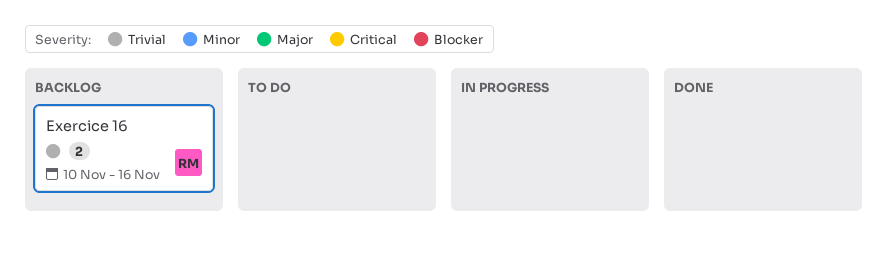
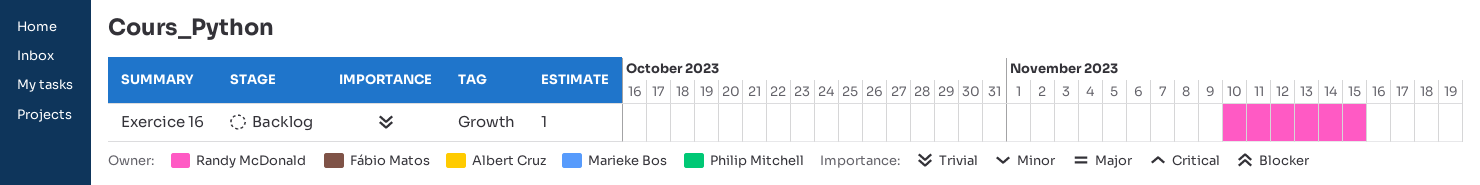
Exercice 16, estimate: 2 -> 1
Exercice 16, due: Nov 16 -> Nov 15

